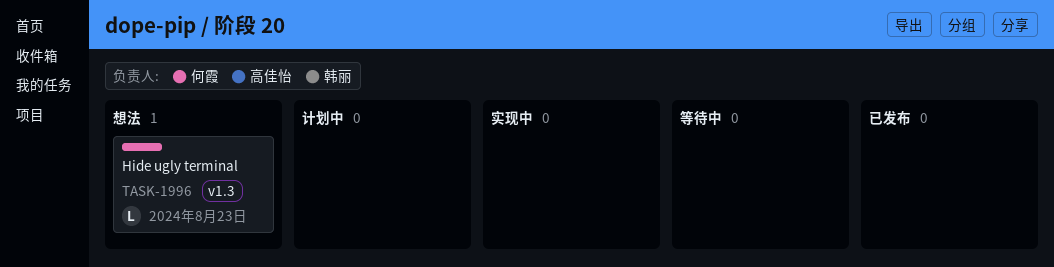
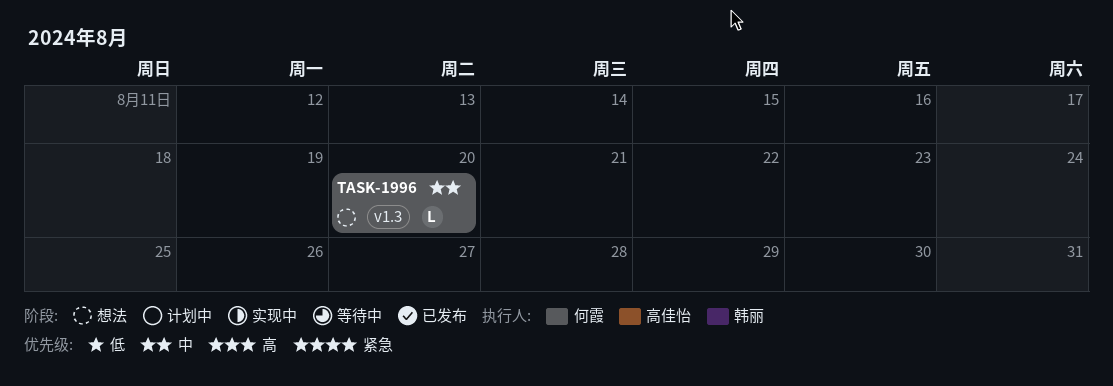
TASK-1996, due: Aug 23 -> Aug 20

